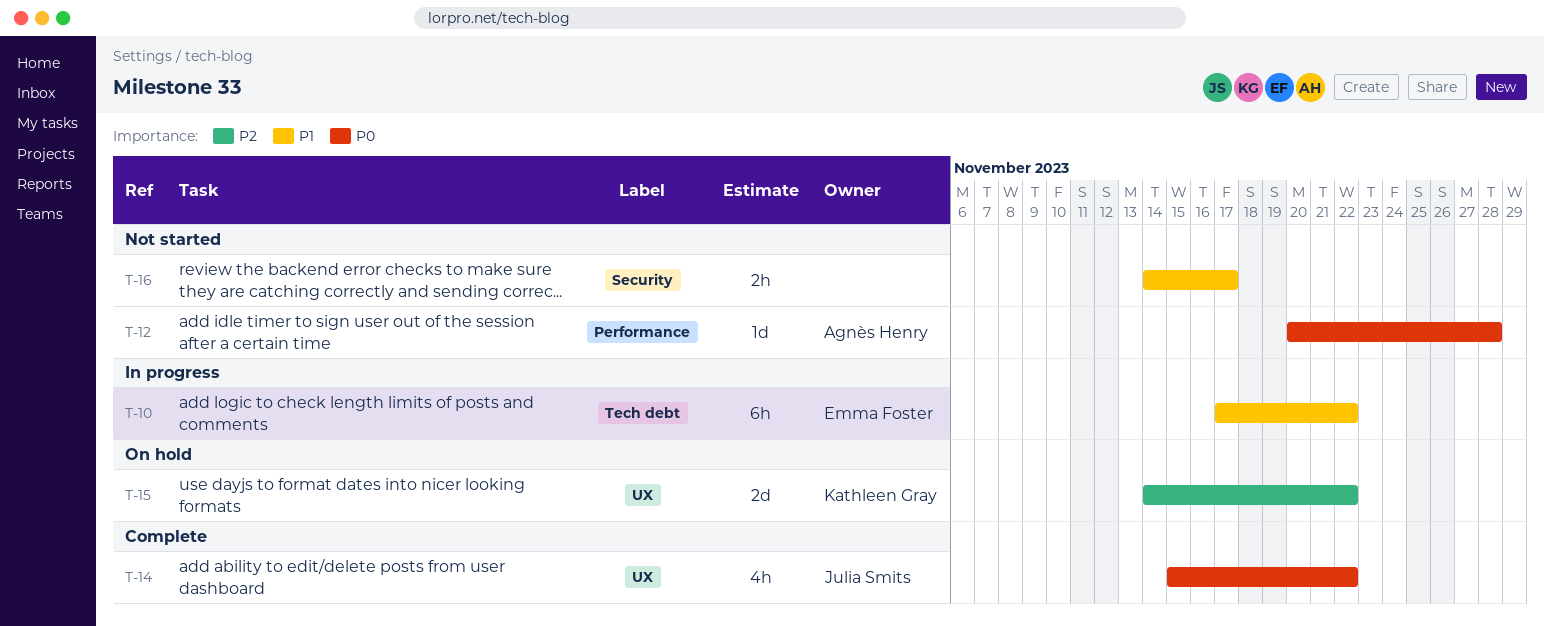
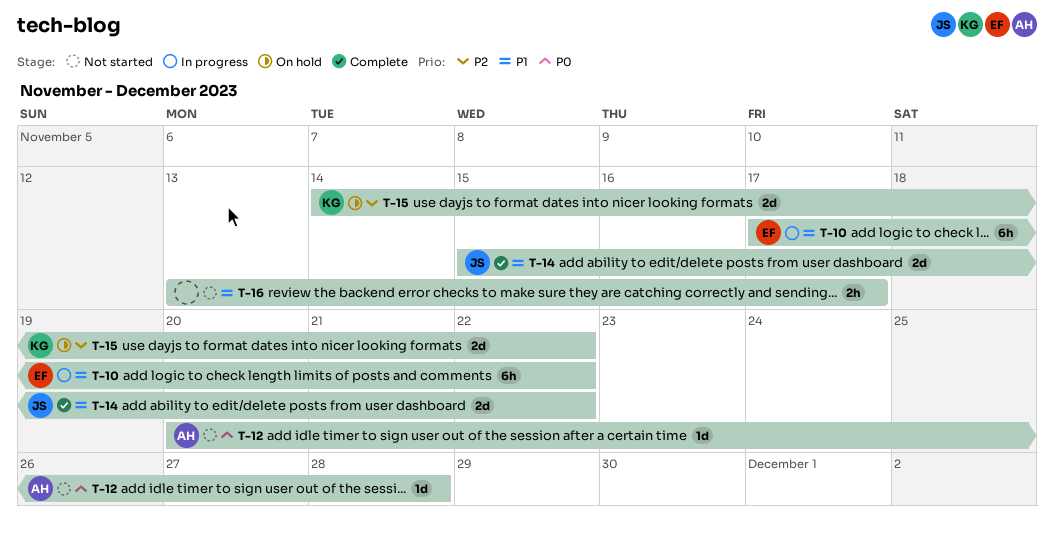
T-14, priority: P0 -> P1
T-14, estimate: 4h -> 2d
T-16, start: Nov 14 -> Nov 13

